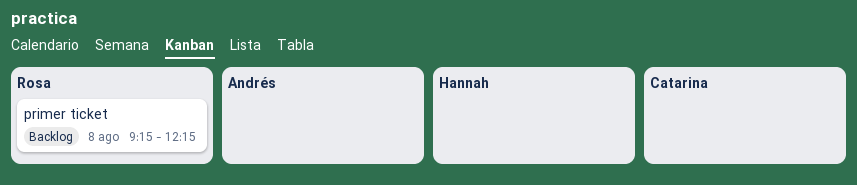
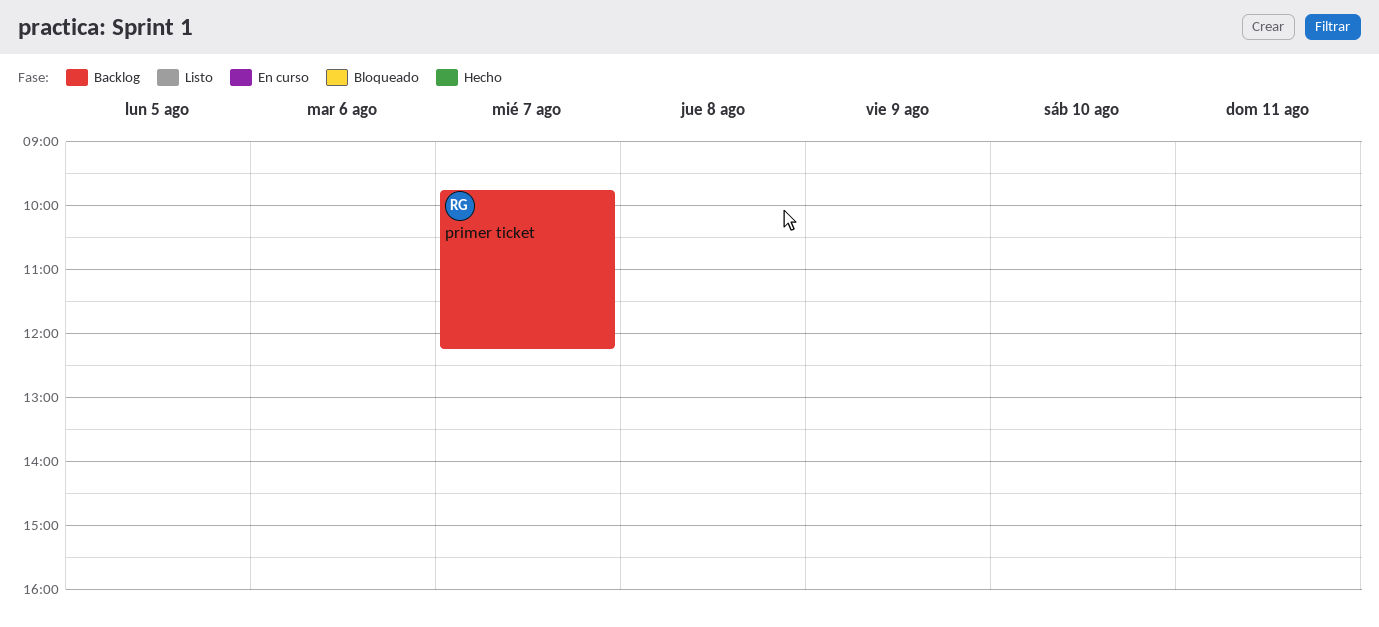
primer ticket, day: Aug 8 -> Aug 7
primer ticket, begins: 09:15 -> 09:45

